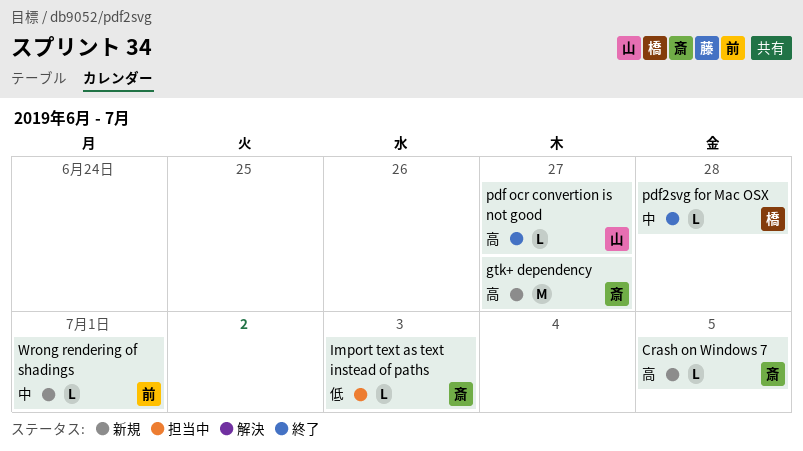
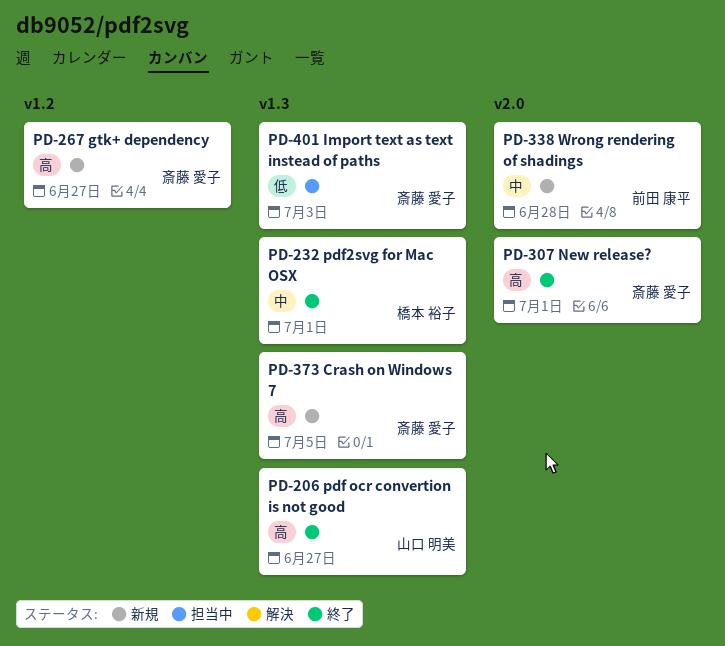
New release?: none -> present
pdf2svg for Mac OSX, due: Jun 28 -> Jul 1
Wrong rendering of shadings, due: Jul 1 -> Jun 28

